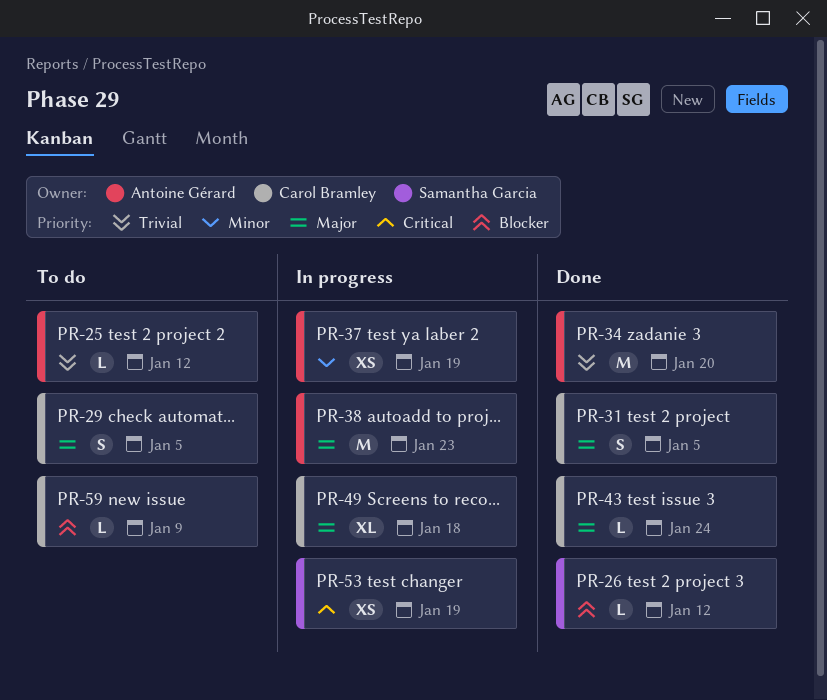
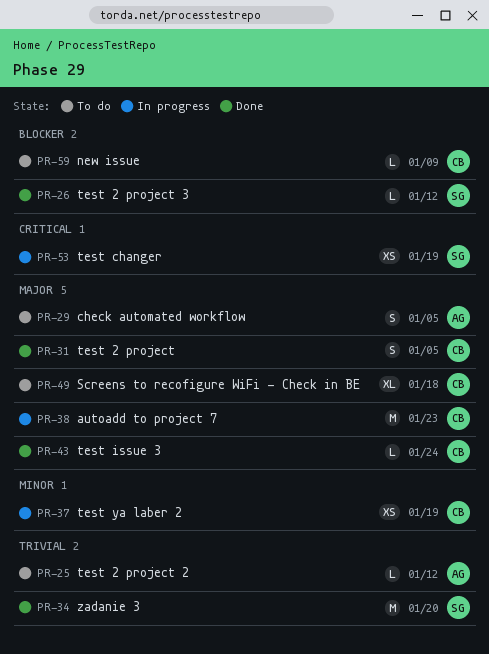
PR-29, owner: Carol Bramley -> Antoine Gérard
PR-34, owner: Antoine Gérard -> Samantha Garcia
PR-37, owner: Antoine Gérard -> Carol Bramley
PR-38, owner: Antoine Gérard -> Carol Bramley
PR-49, status: In progress -> To do

